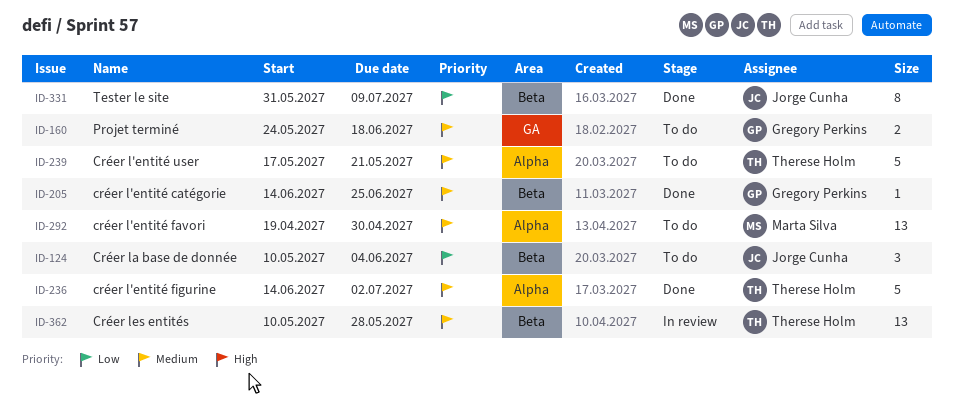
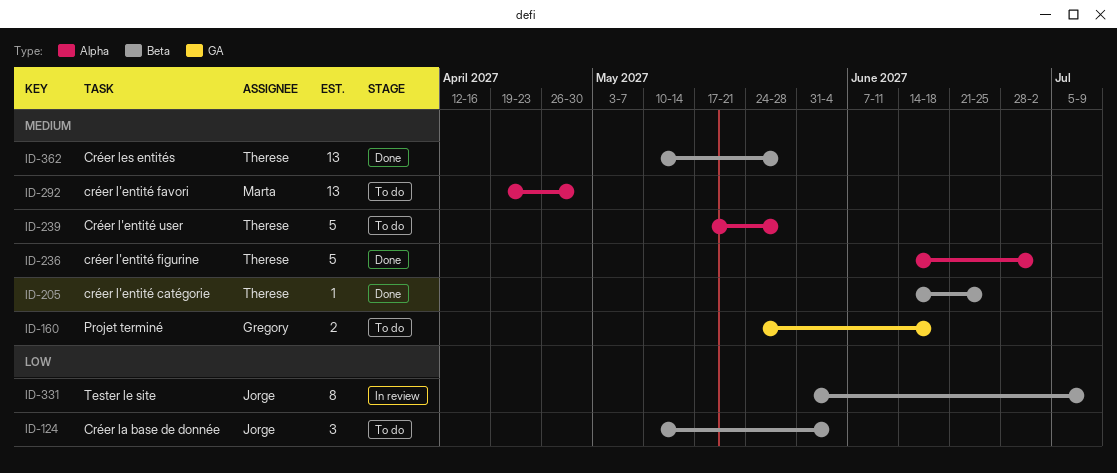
ID-205, owner: Gregory Perkins -> Therese Holm
ID-239, due: May 21 -> May 28
ID-331, status: Done -> In review
ID-362, status: In review -> Done

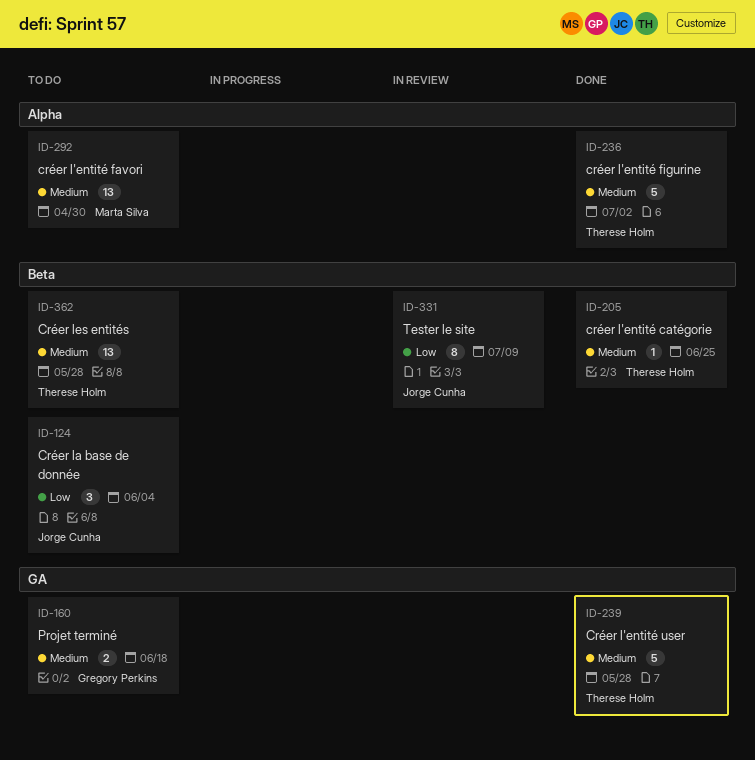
ID-239, status: To do -> Done
ID-239, label: Alpha -> GA
ID-362, status: Done -> To do

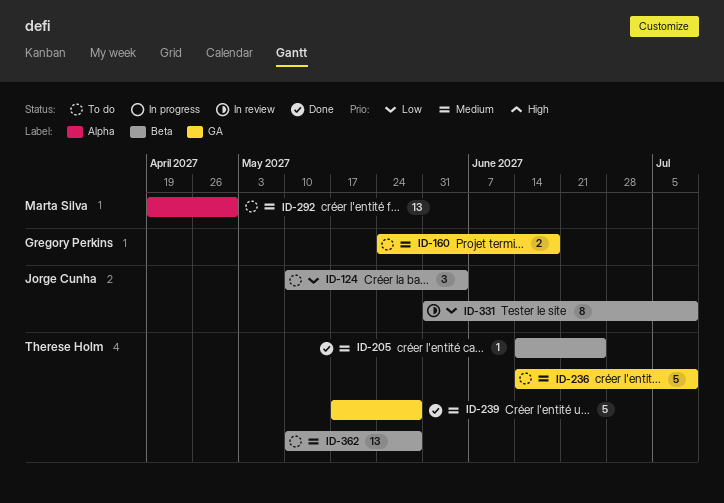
ID-236, status: Done -> To do
ID-236, label: Alpha -> GA
ID-236, due: Jul 2 -> Jul 9

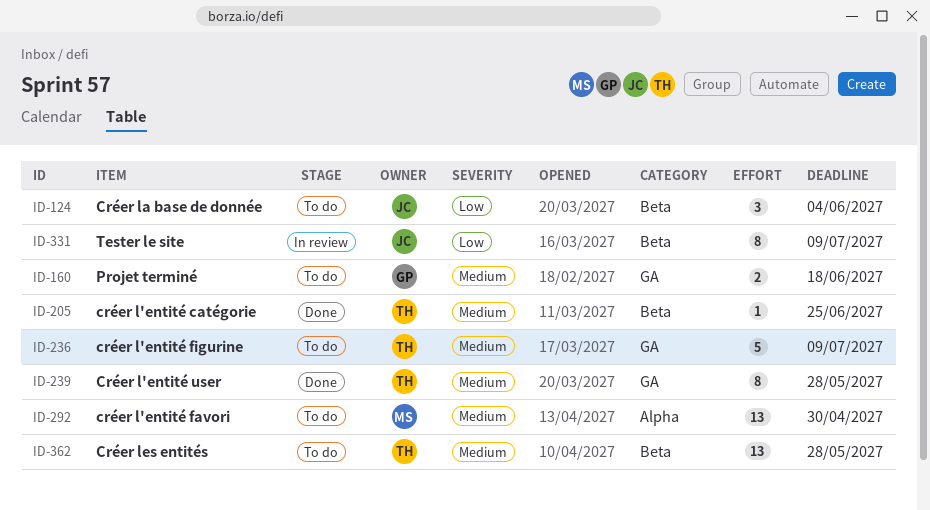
ID-239, estimate: 5 -> 8

